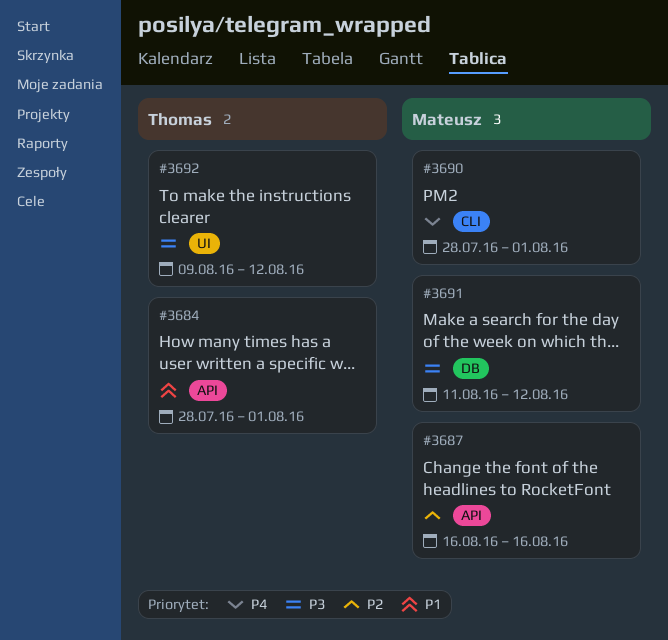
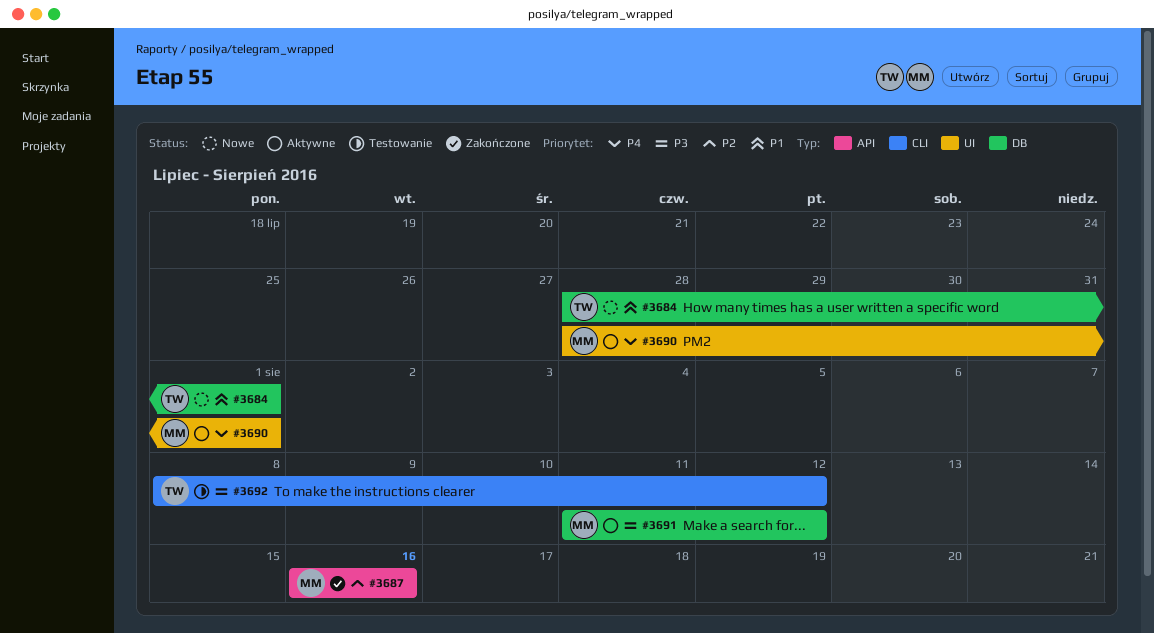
#3684, label: API -> DB
#3690, label: CLI -> UI
#3692, label: UI -> CLI
#3692, start: Aug 9 -> Aug 8

